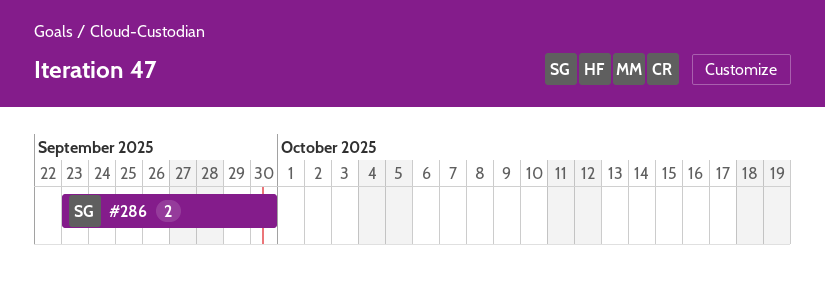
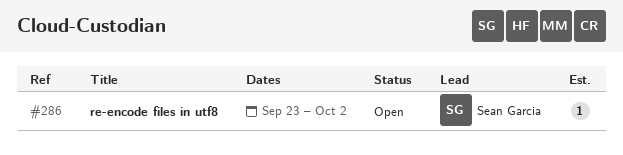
#286, estimate: 2 -> 1
#286, due: Sep 30 -> Oct 2

